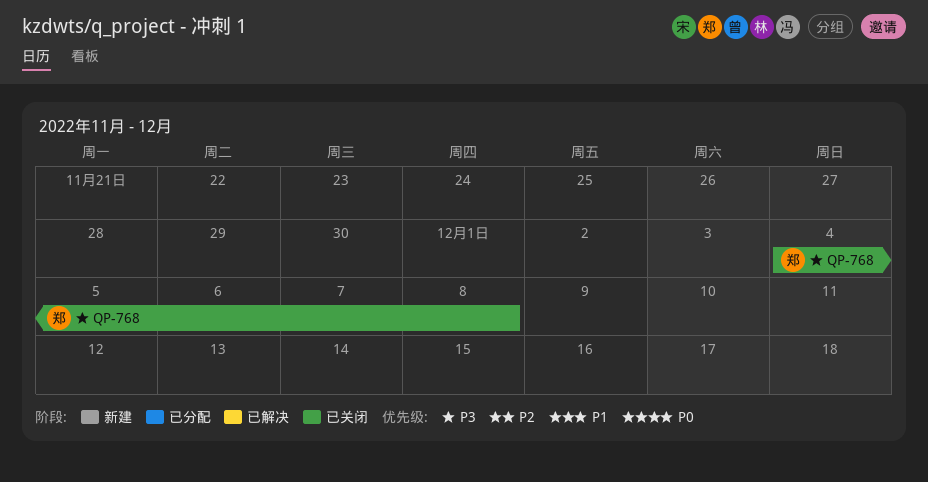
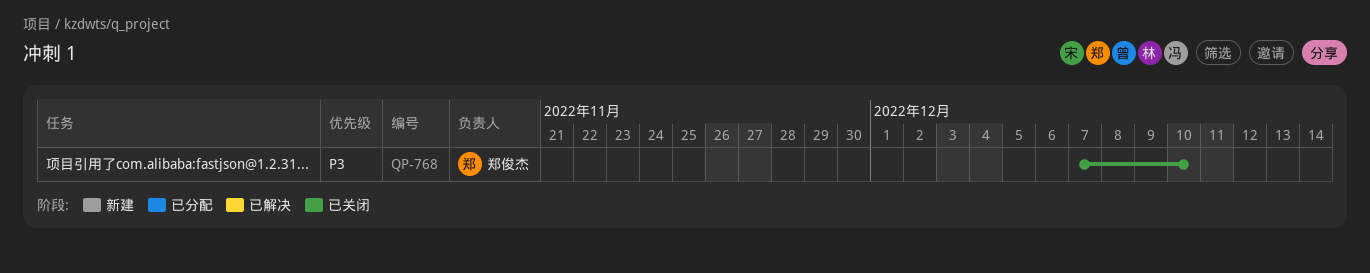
QP-768, start: Dec 4 -> Dec 7
QP-768, due: Dec 8 -> Dec 10

